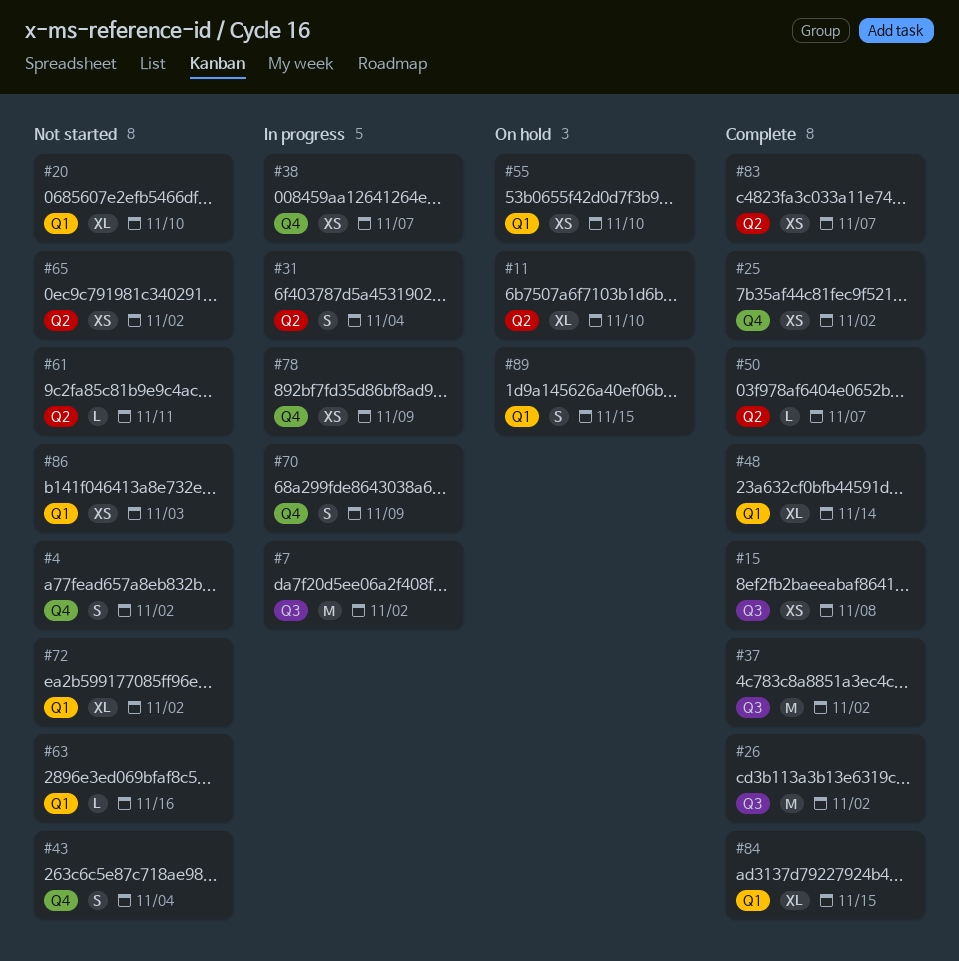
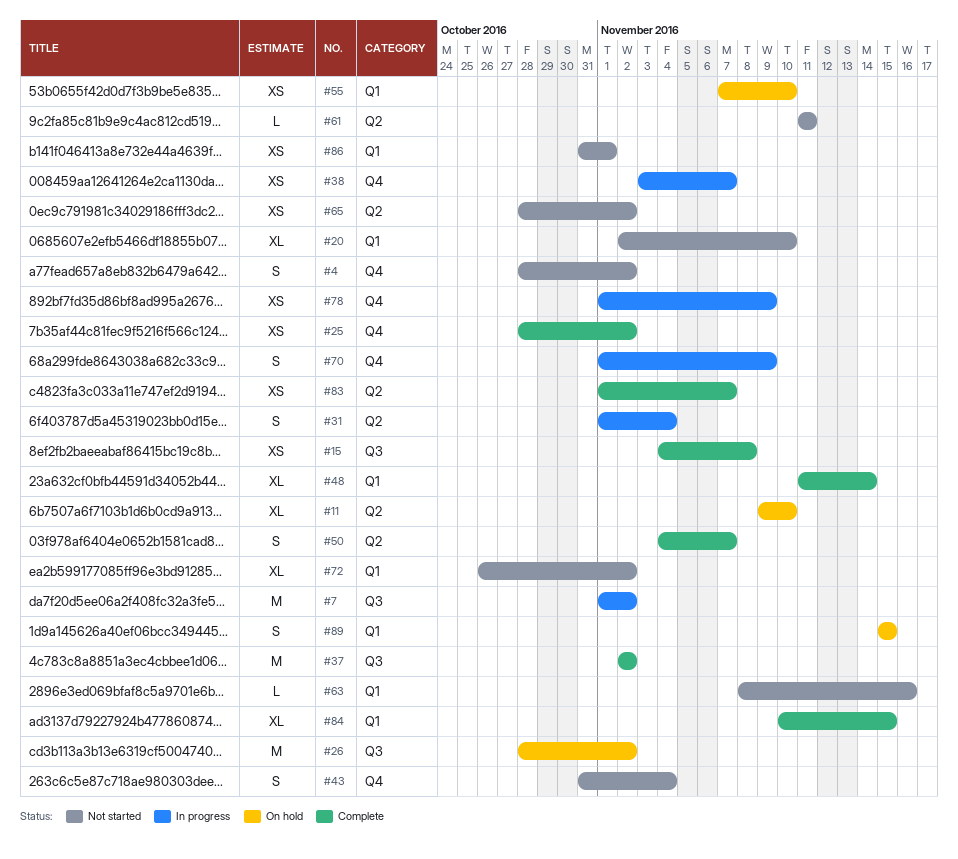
#26, status: Complete -> On hold
#50, estimate: L -> S
#86, due: Nov 3 -> Nov 1

